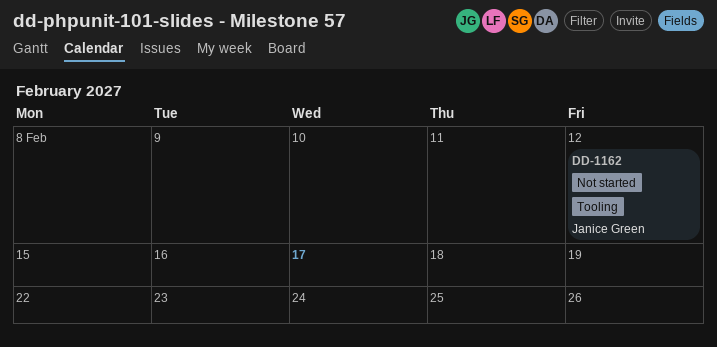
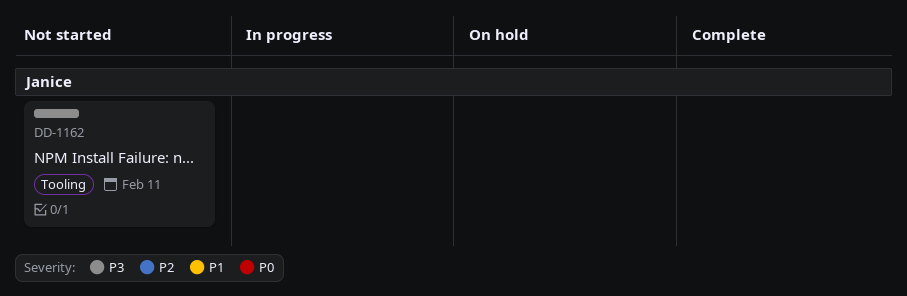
DD-1162, due: Feb 12 -> Feb 11

